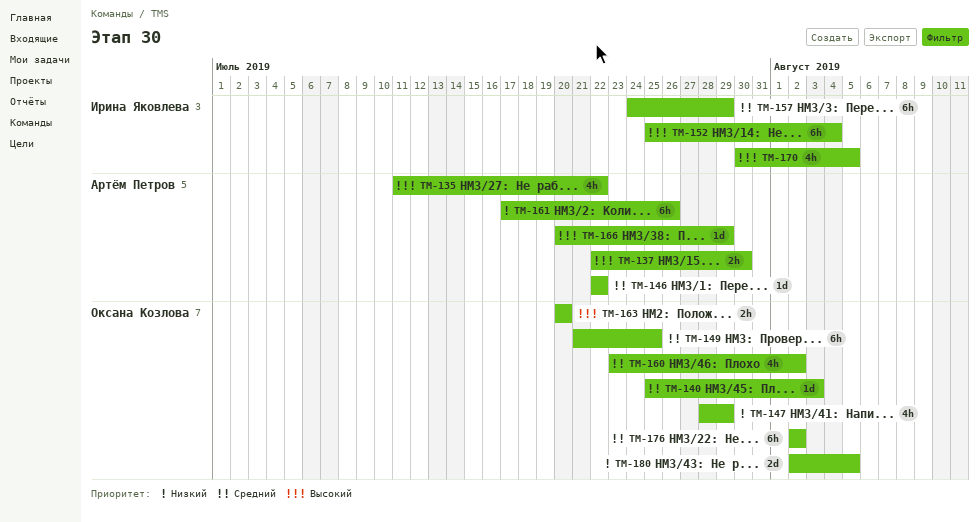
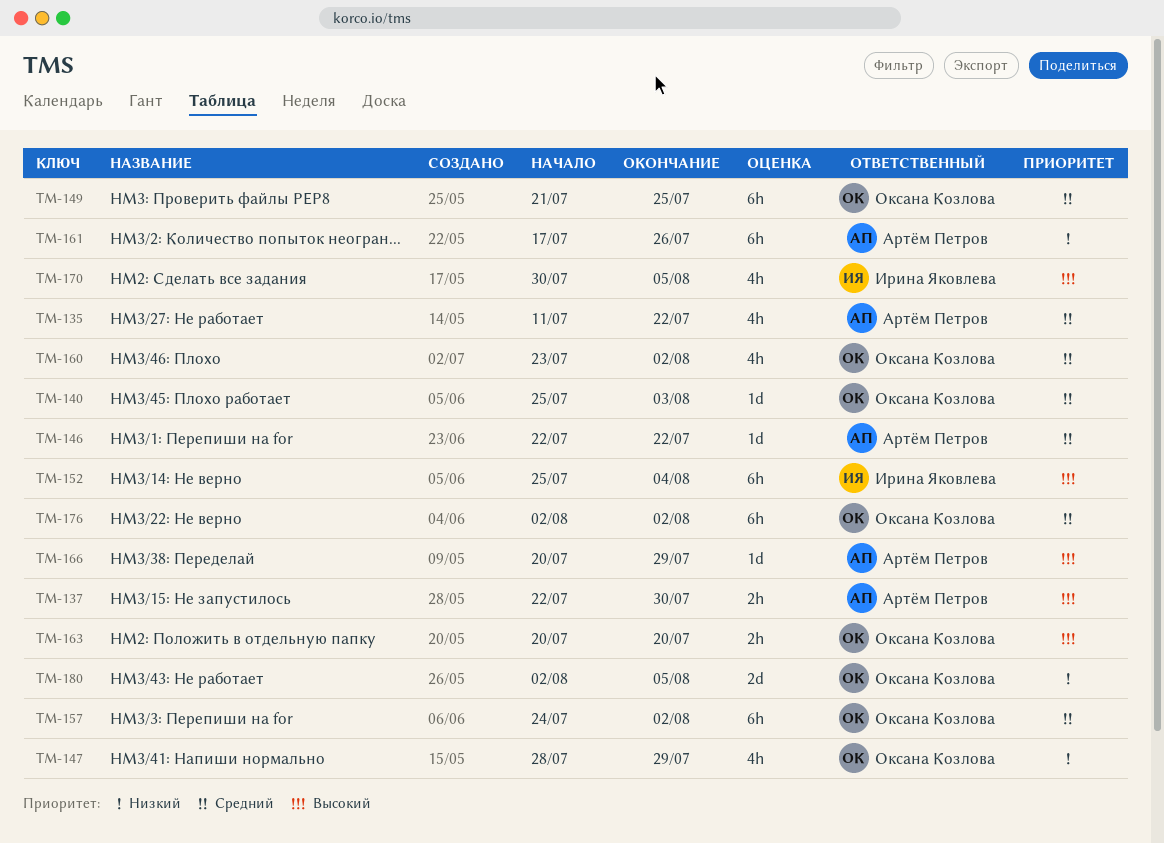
TM-135, priority: Высокий -> Средний
TM-157, owner: Ирина Яковлева -> Оксана Козлова
TM-157, due: Jul 29 -> Aug 2

